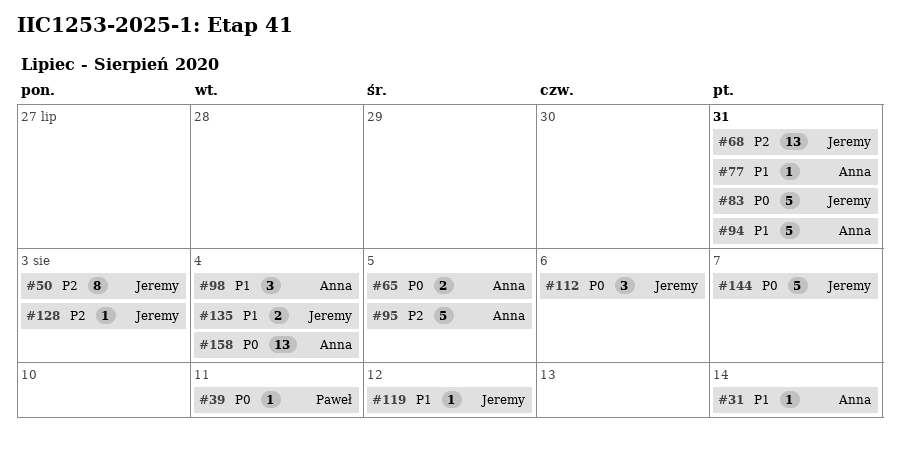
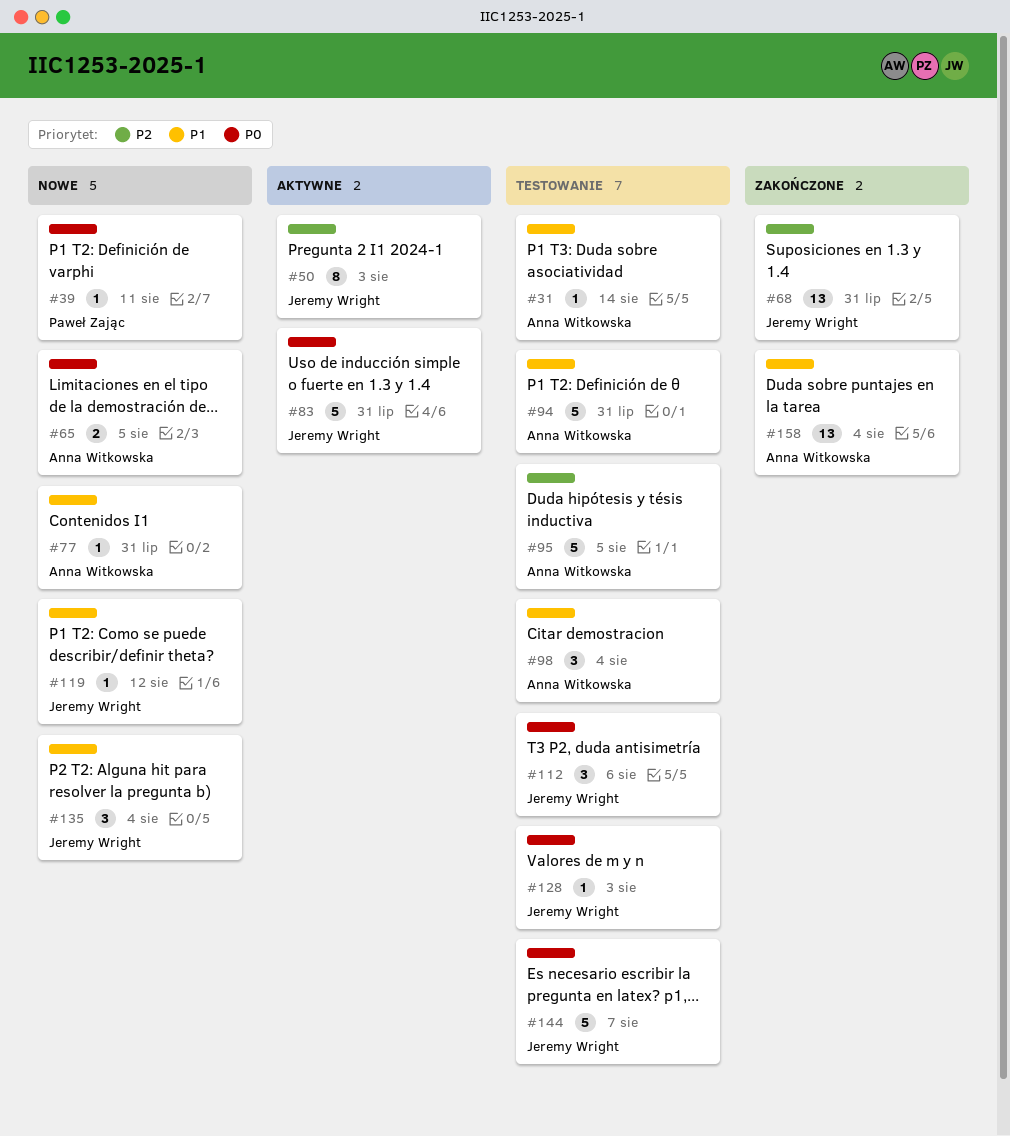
#128, priority: P2 -> P0
#135, estimate: 2 -> 3
#158, priority: P0 -> P1

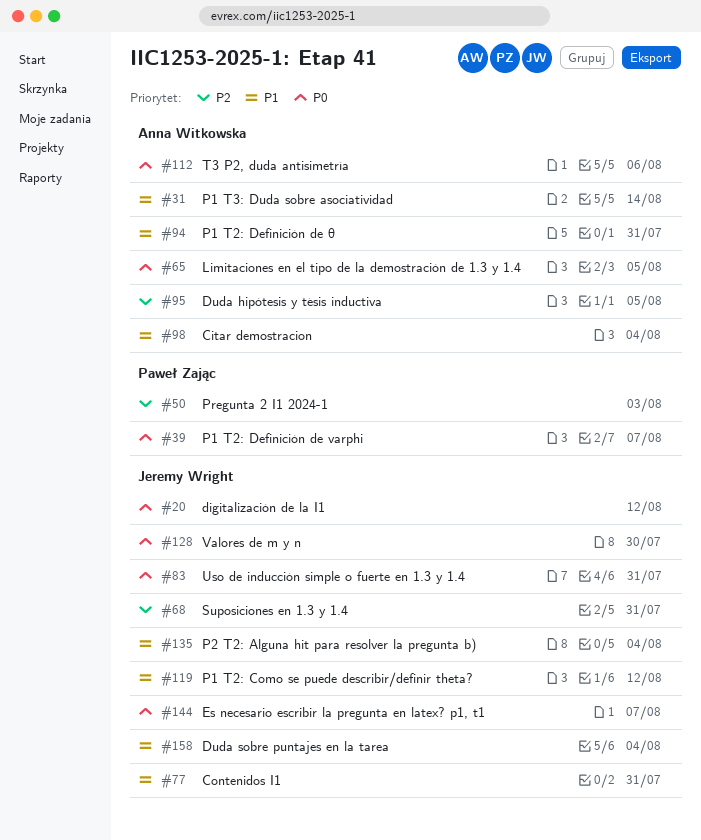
#20: none -> present
#39, due: Aug 11 -> Aug 7
#50, owner: Jeremy Wright -> Paweł Zając
#77, owner: Anna Witkowska -> Jeremy Wright
#112, owner: Jeremy Wright -> Anna Witkowska
#128, due: Aug 3 -> Jul 30
#158, owner: Anna Witkowska -> Jeremy Wright

